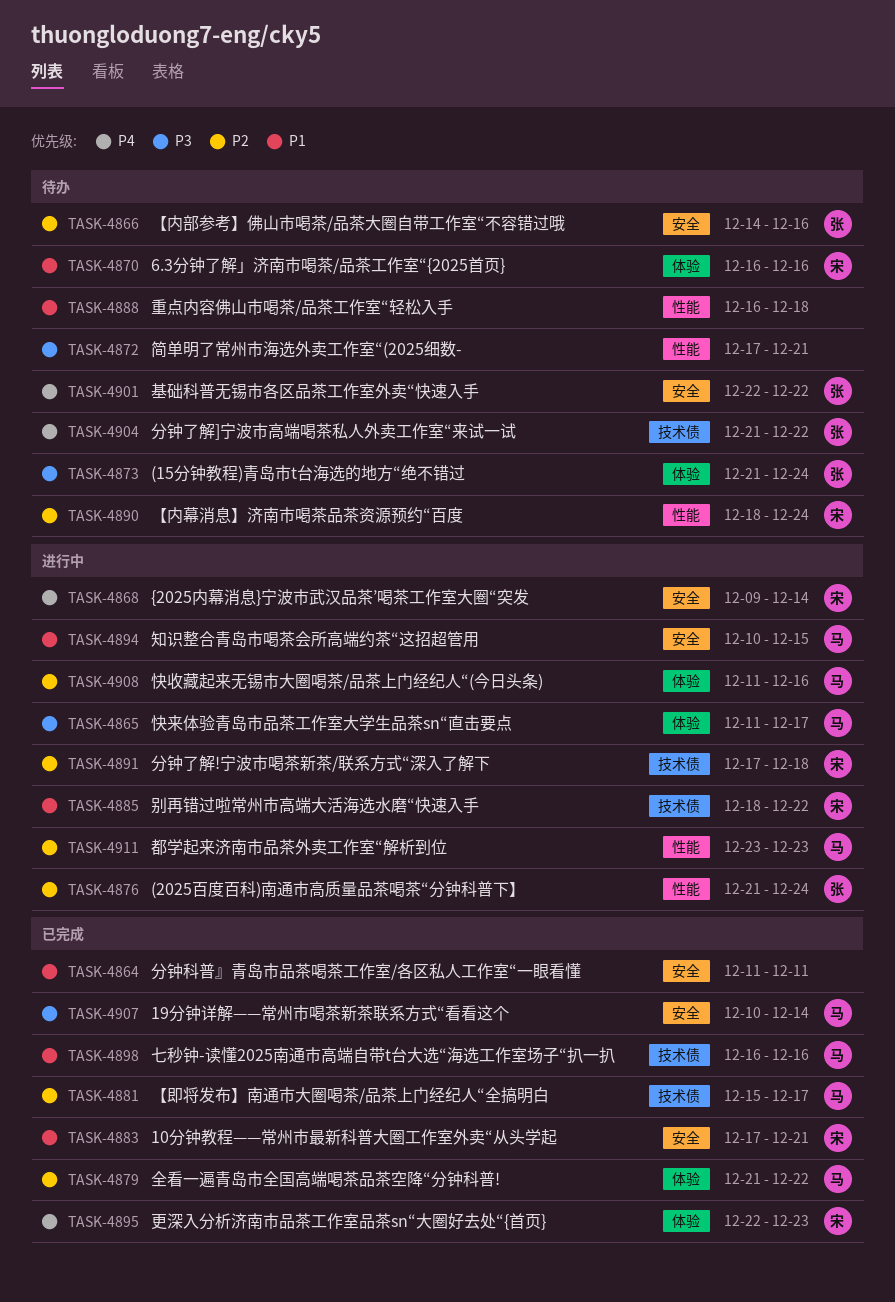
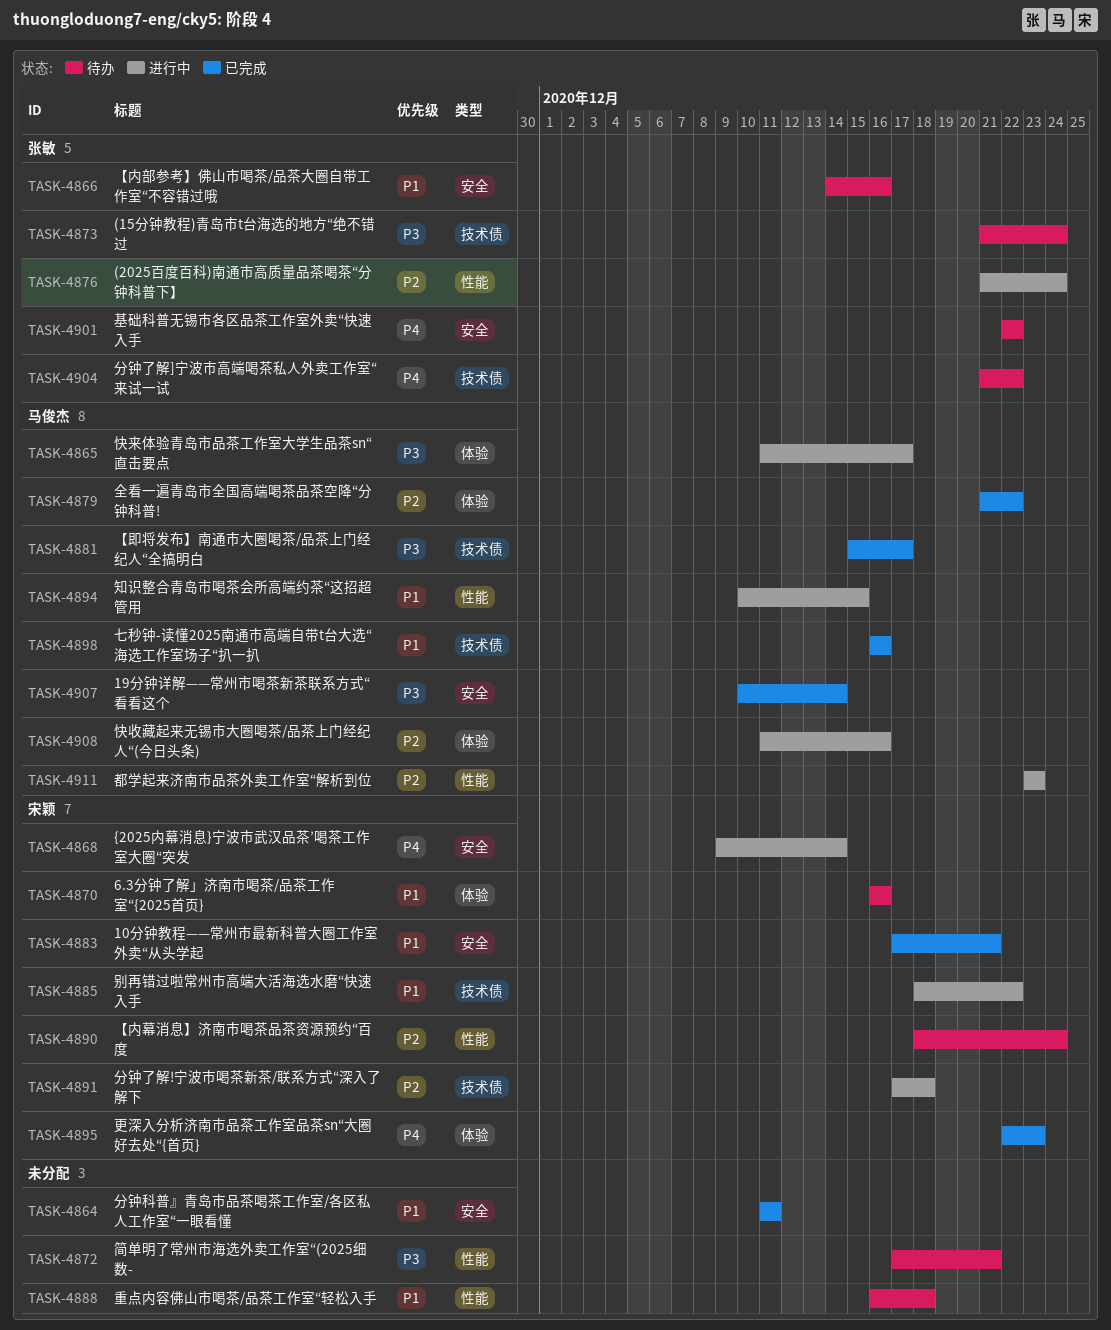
TASK-4866, priority: P2 -> P1
TASK-4873, label: 体验 -> 技术债
TASK-4881, priority: P2 -> P3
TASK-4894, label: 安全 -> 性能

